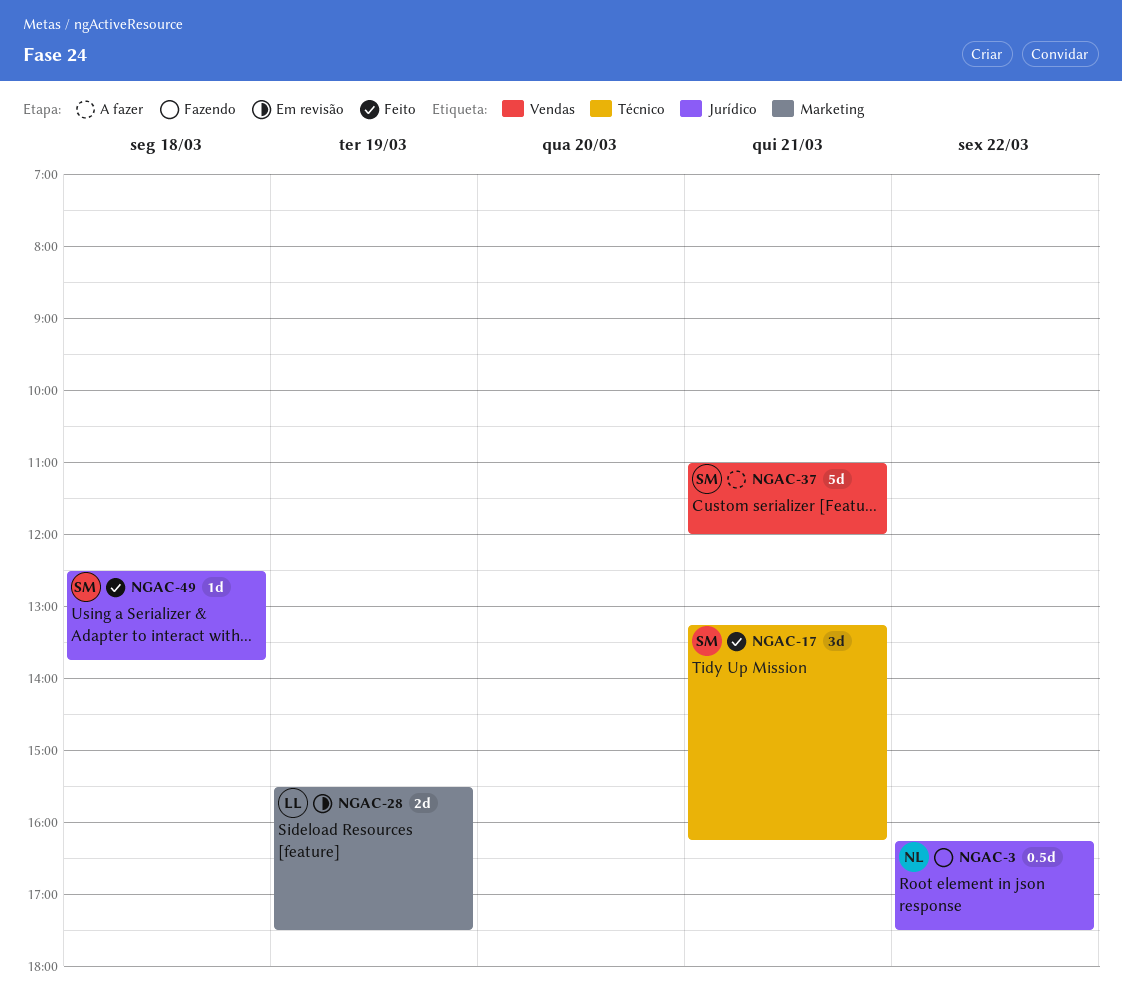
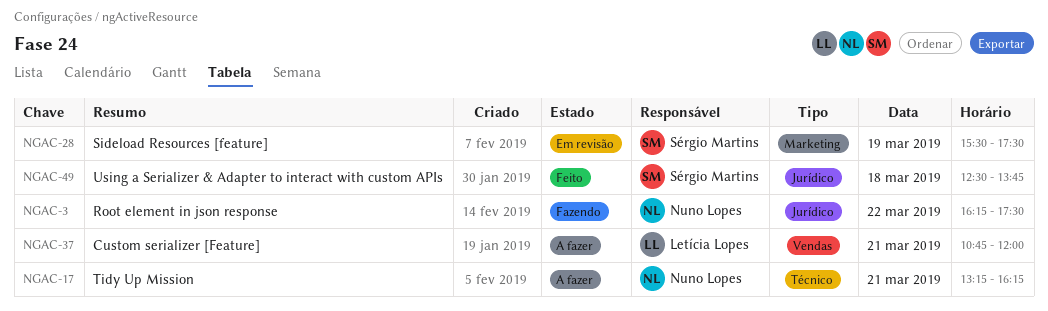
NGAC-17, status: Feito -> A fazer
NGAC-17, owner: Sérgio Martins -> Nuno Lopes
NGAC-28, owner: Letícia Lopes -> Sérgio Martins
NGAC-37, owner: Sérgio Martins -> Letícia Lopes
NGAC-37, begins: 11:00 -> 10:45

